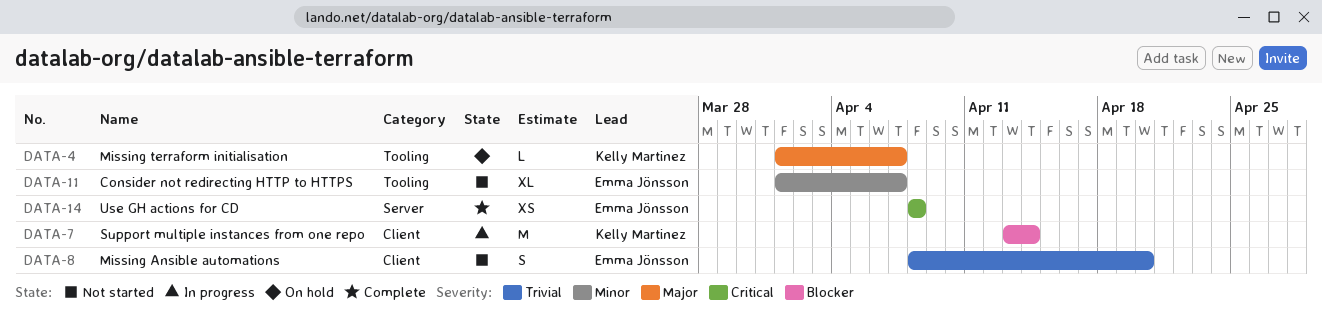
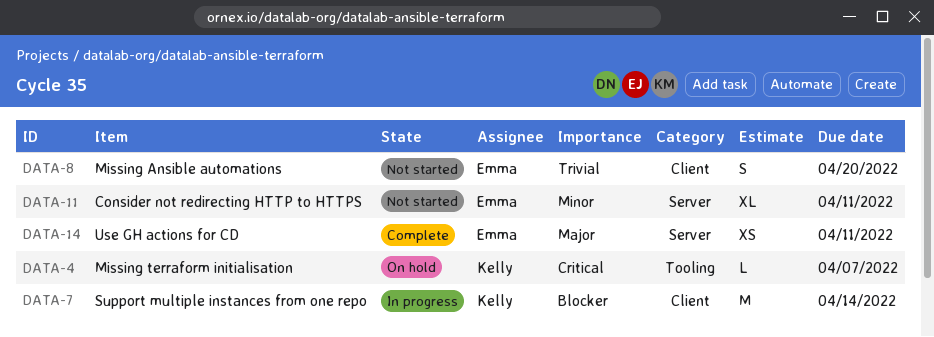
DATA-4, priority: Major -> Critical
DATA-11, label: Tooling -> Server
DATA-11, due: Apr 7 -> Apr 11
DATA-14, priority: Critical -> Major
DATA-14, due: Apr 8 -> Apr 11

